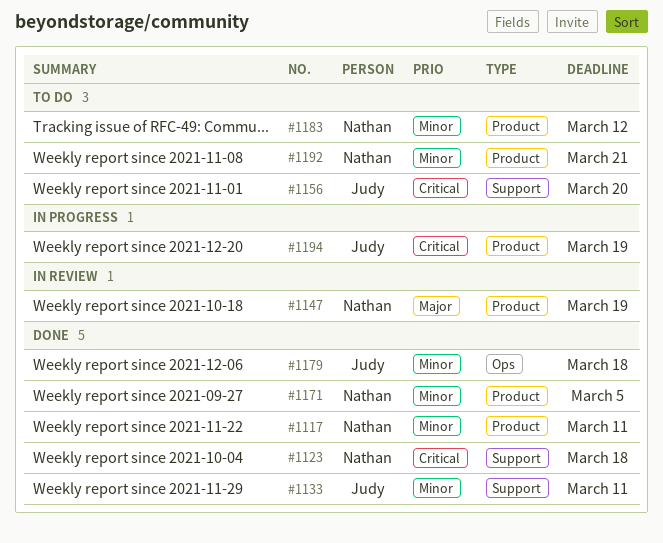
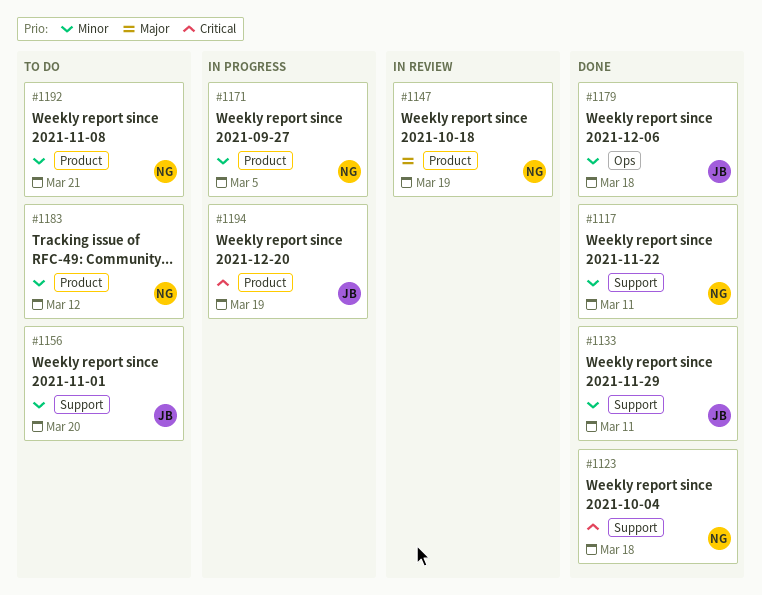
#1117, label: Product -> Support
#1156, priority: Critical -> Minor
#1171, status: Done -> In progress

